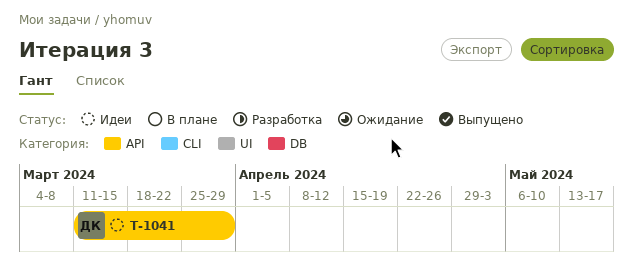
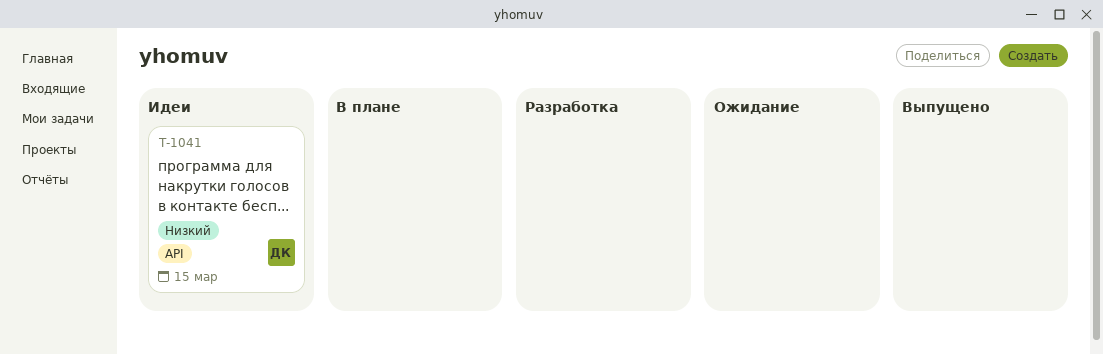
T-1041, due: Mar 29 -> Mar 15

